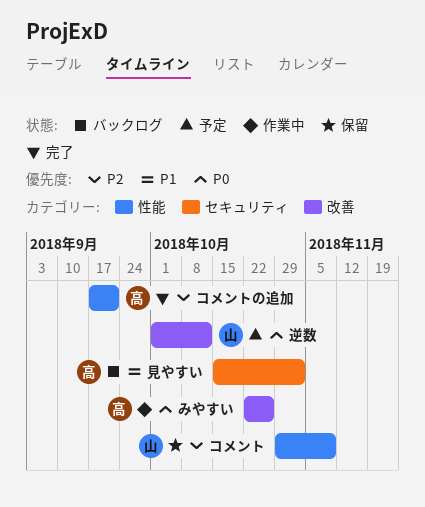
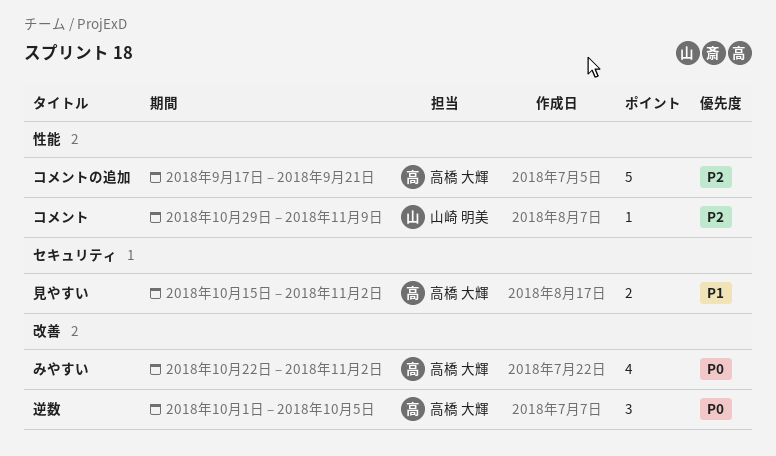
みやすい, due: Oct 26 -> Nov 2
逆数, owner: 山崎 明美 -> 高橋 大輝
逆数, due: Oct 12 -> Oct 5

